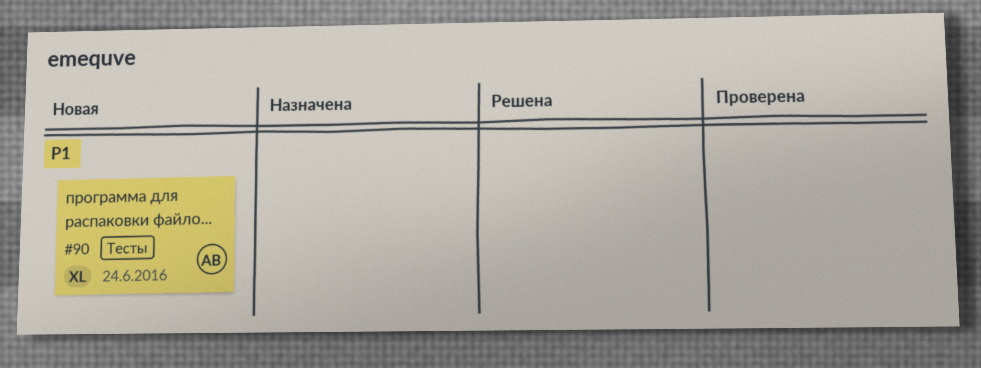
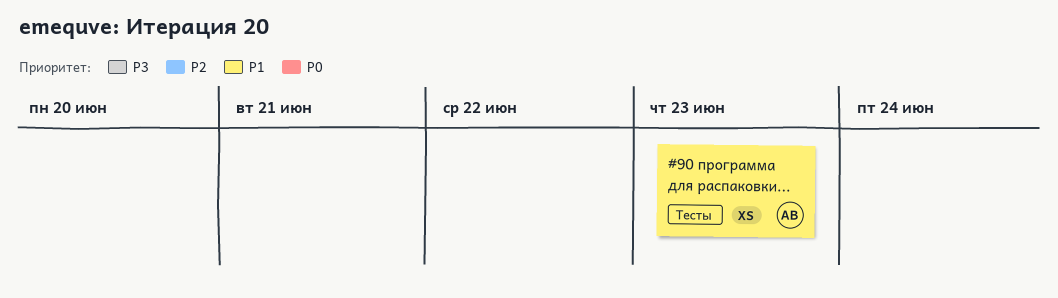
#90, estimate: XL -> XS
#90, due: Jun 24 -> Jun 23

